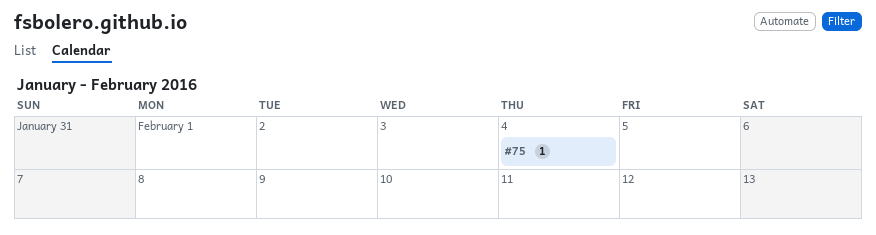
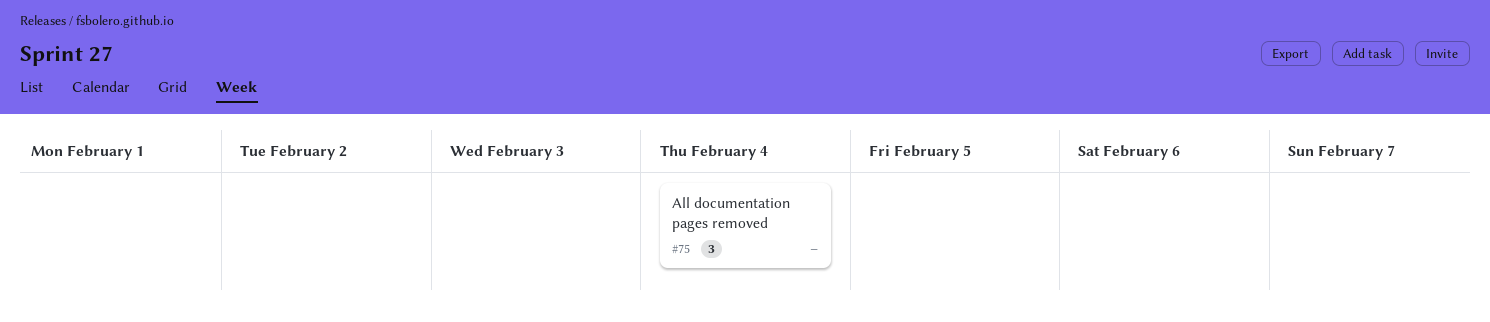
#75, estimate: 1 -> 3

